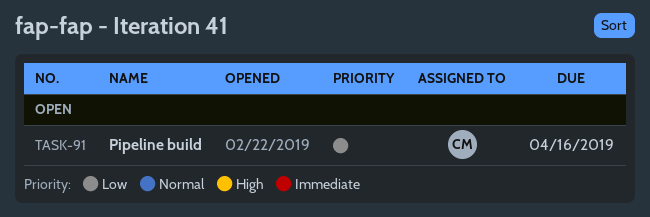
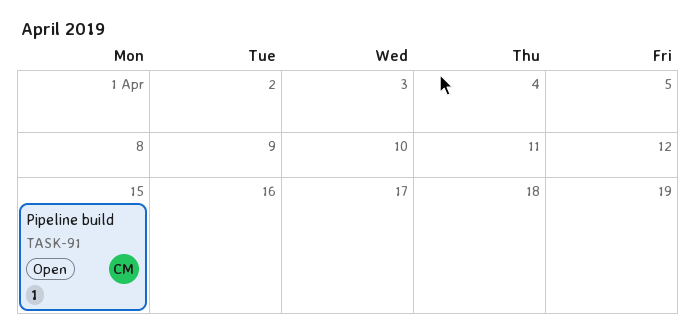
TASK-91, due: Apr 16 -> Apr 15

